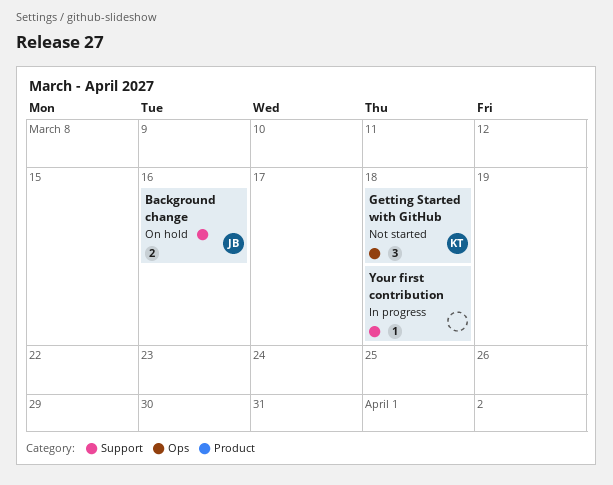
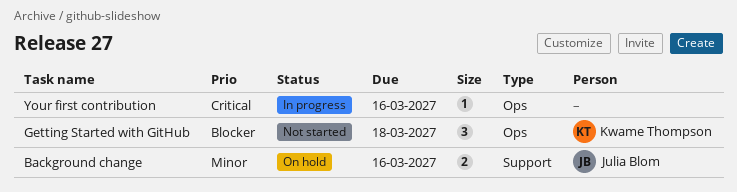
Your first contribution, label: Support -> Ops
Your first contribution, due: Mar 18 -> Mar 16

